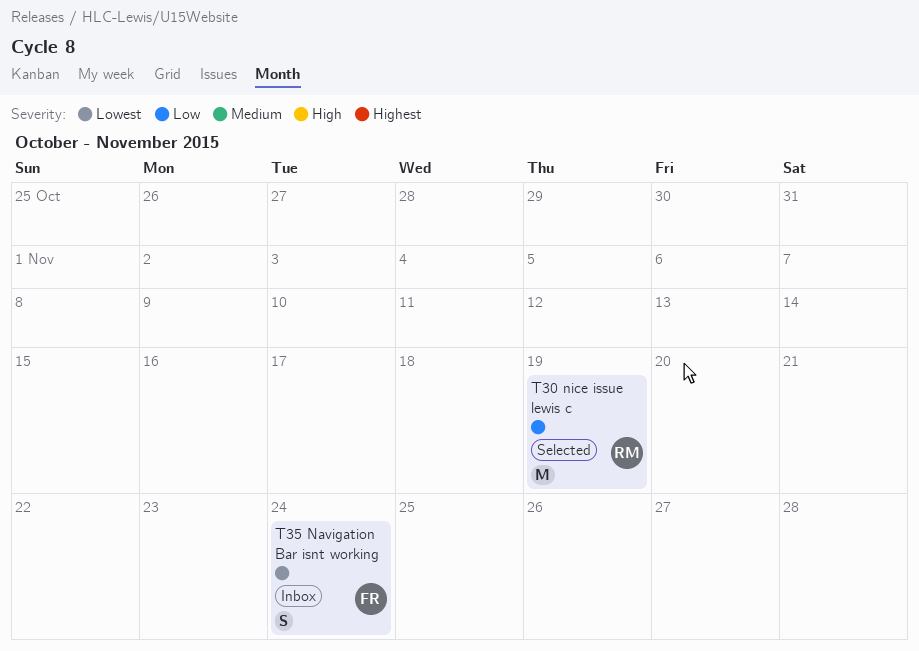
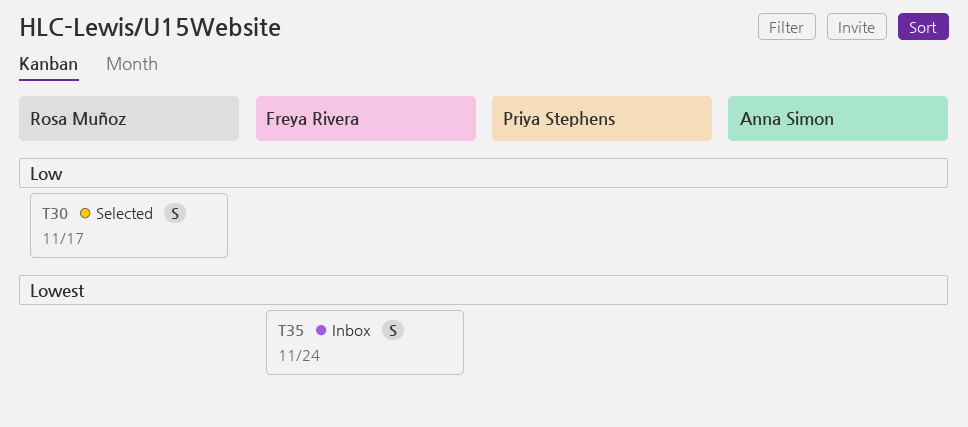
T30, estimate: M -> S
T30, due: Nov 19 -> Nov 17

